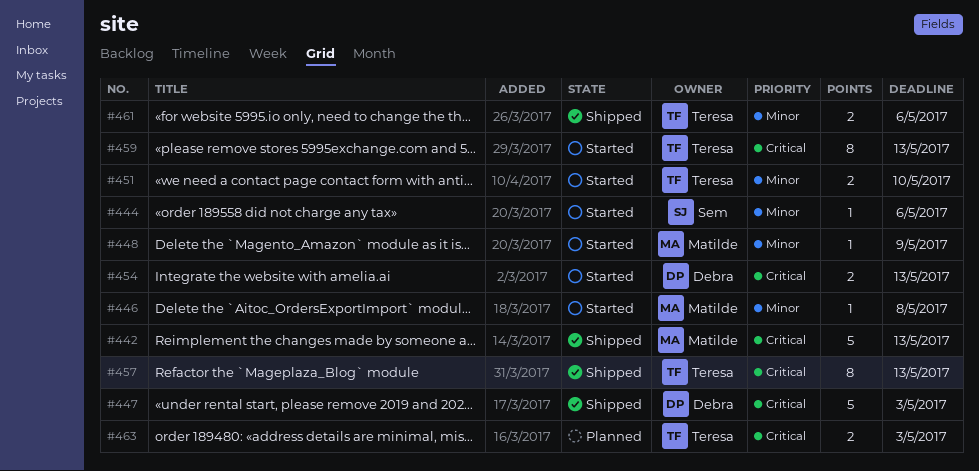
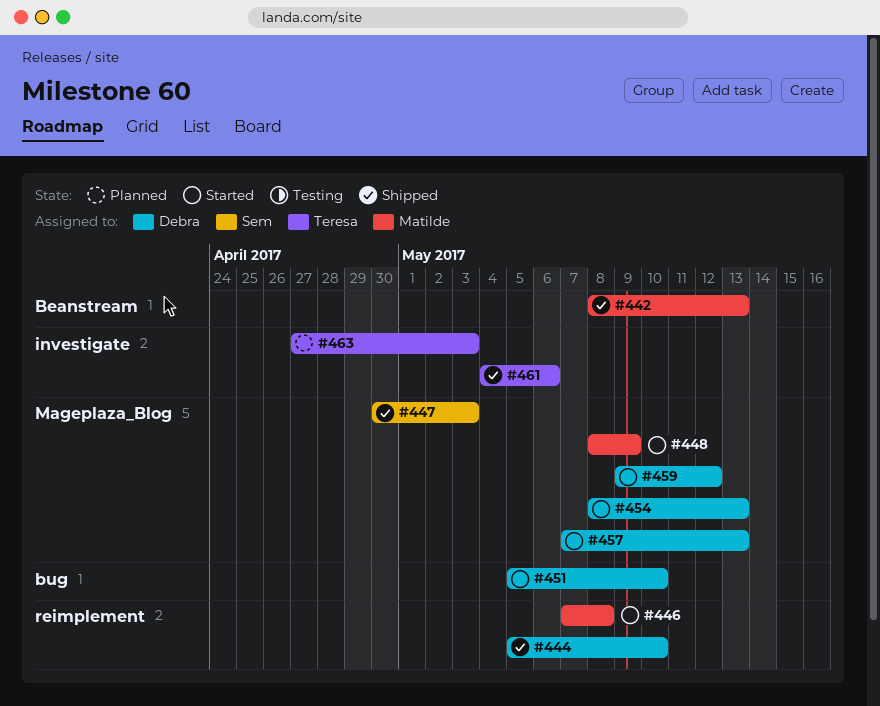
#444, status: Started -> Shipped
#444, owner: Sem -> Debra
#444, due: May 6 -> May 10
#447, owner: Debra -> Sem
#451, owner: Teresa -> Debra
#457, status: Shipped -> Started
#457, owner: Teresa -> Debra
#459, owner: Teresa -> Debra
#459, due: May 13 -> May 12

